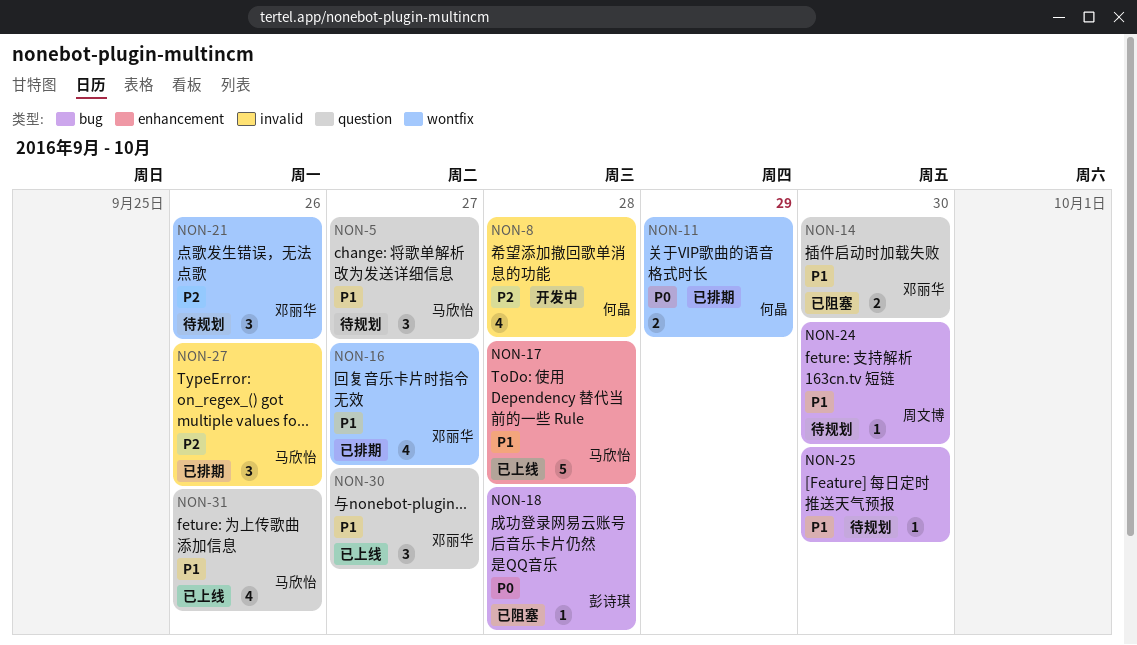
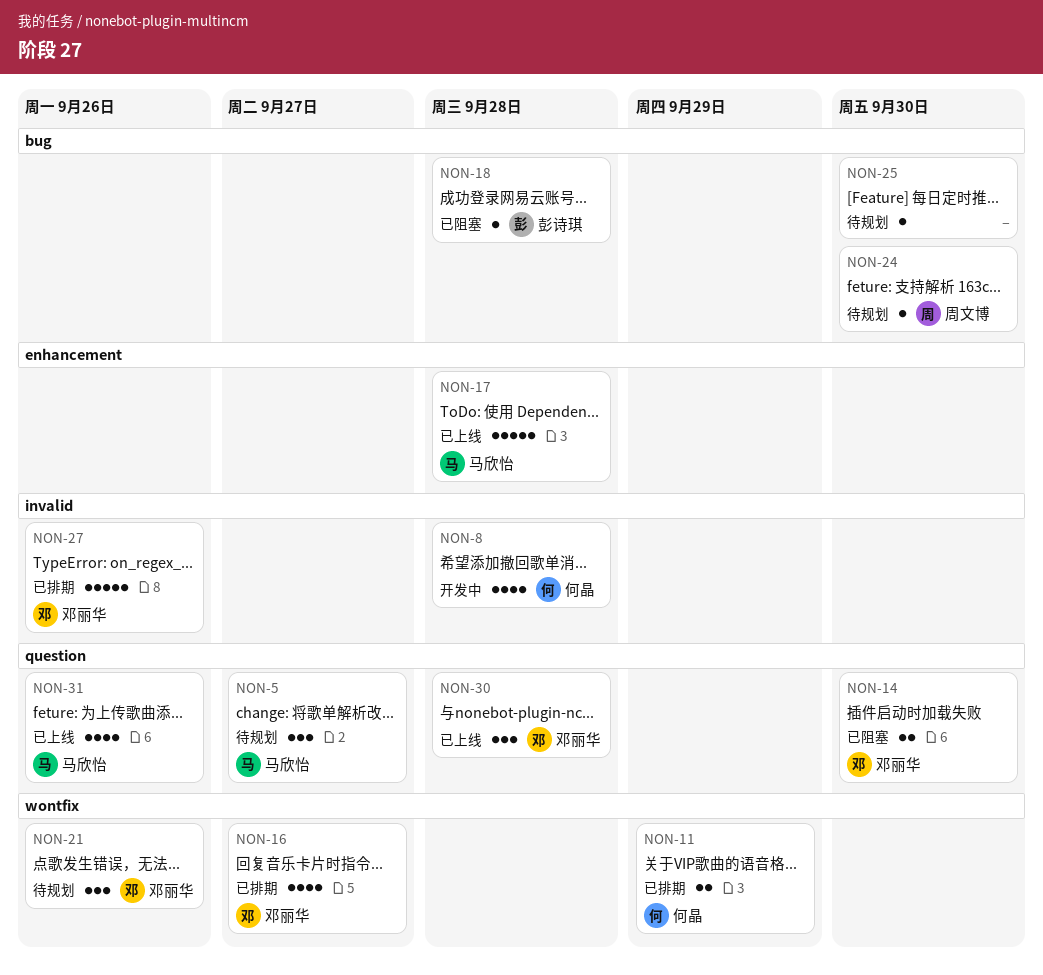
NON-27, owner: 马欣怡 -> 邓丽华
NON-27, estimate: 3 -> 5
NON-30, due: Sep 27 -> Sep 28

